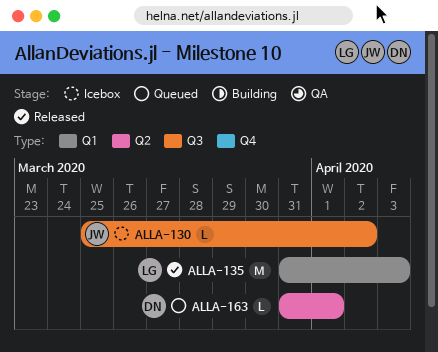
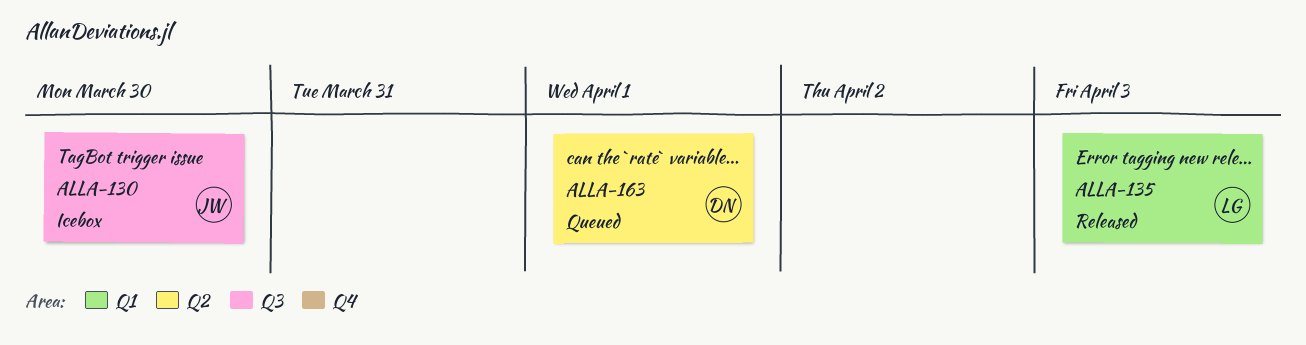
ALLA-130, due: Apr 2 -> Mar 30

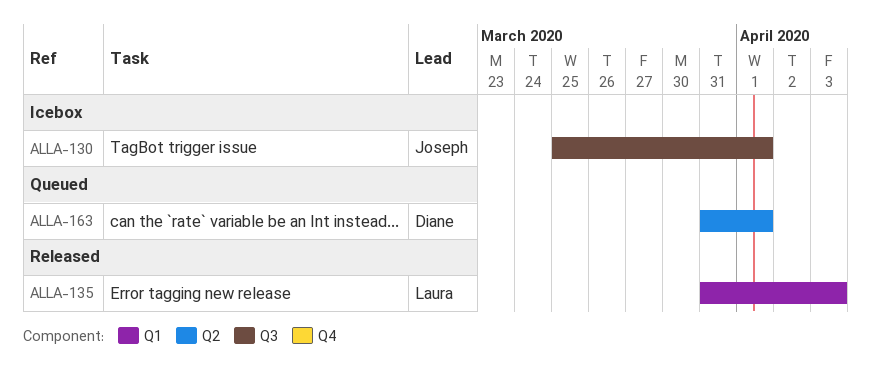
ALLA-130, due: Mar 30 -> Apr 1

